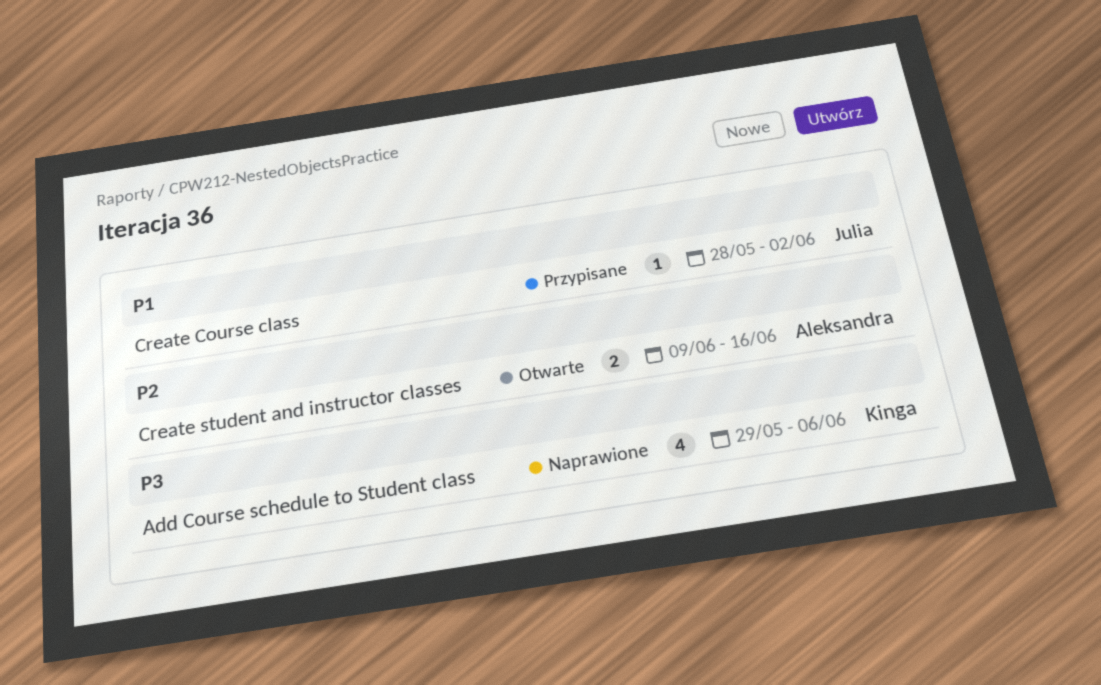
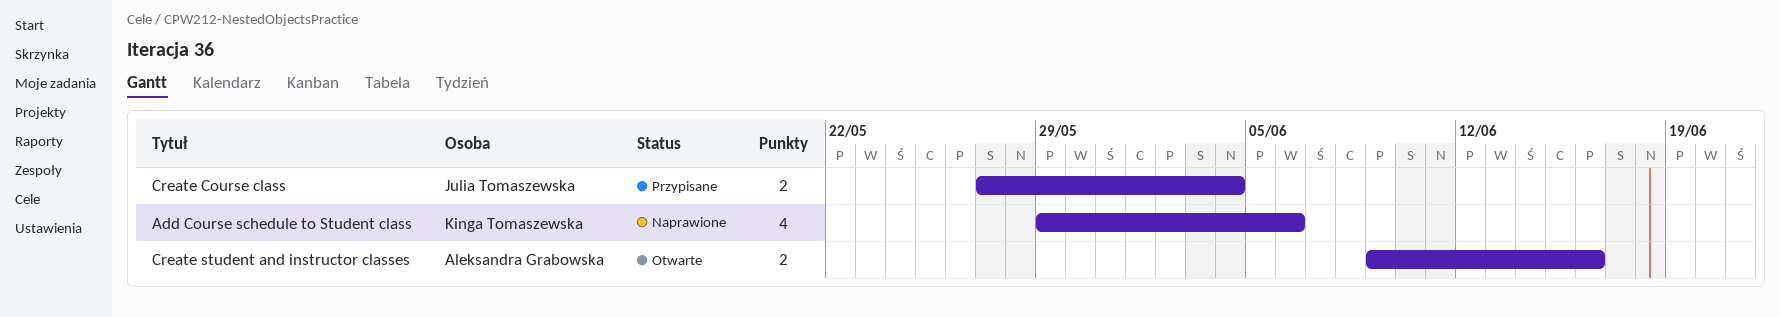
Create Course class, estimate: 1 -> 2
Create Course class, start: May 28 -> May 27
Create Course class, due: Jun 2 -> Jun 4

